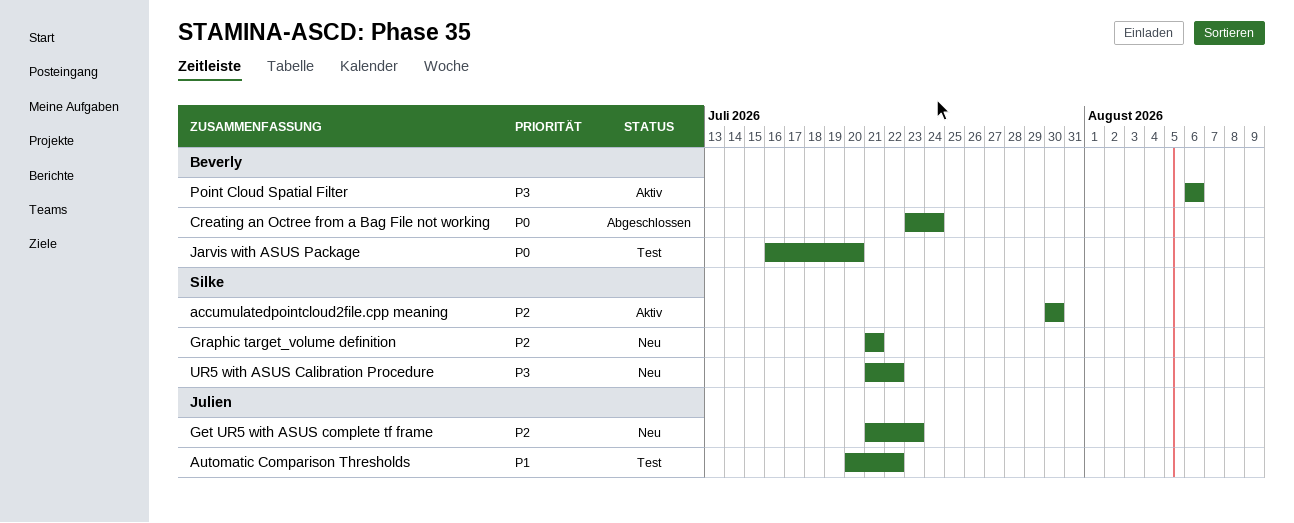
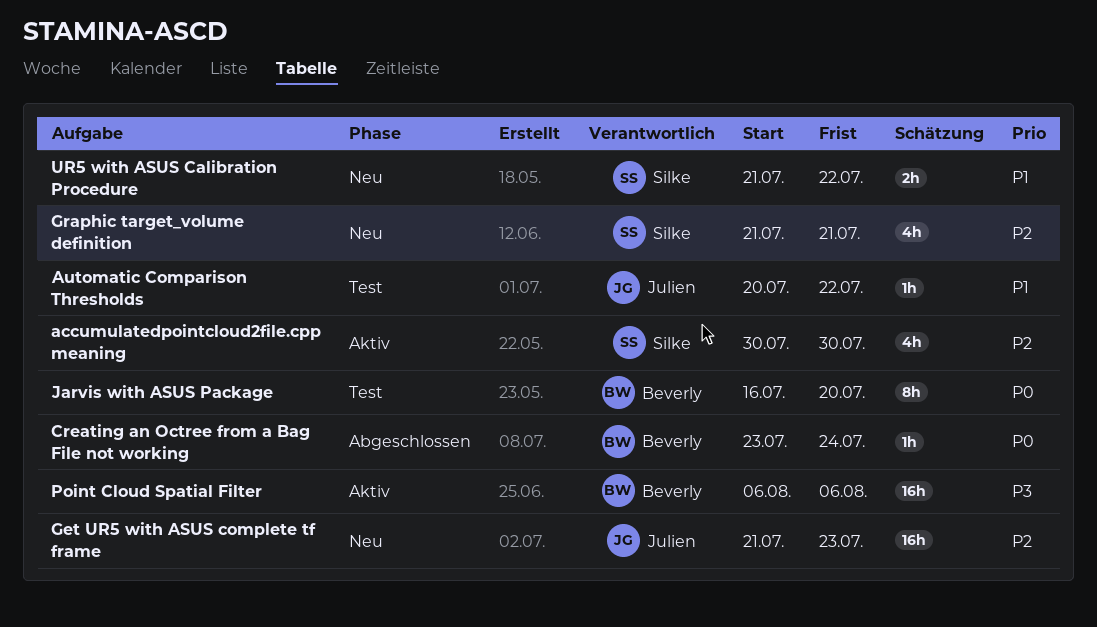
UR5 with ASUS Calibration Procedure, priority: P3 -> P1

